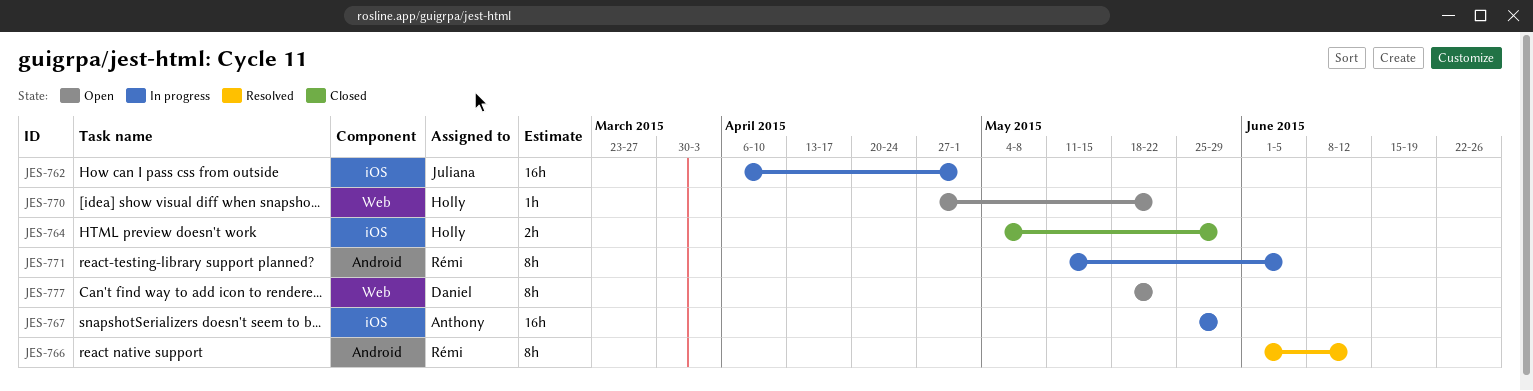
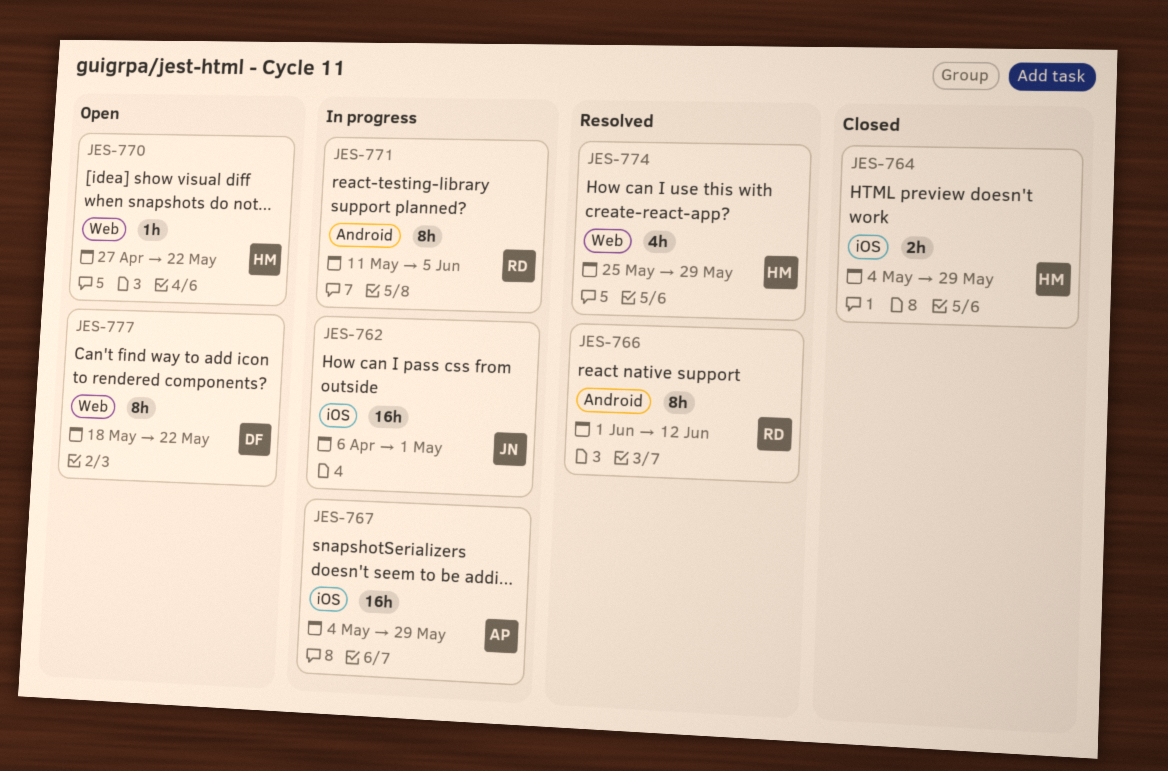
JES-767, start: May 25 -> May 4
JES-774: none -> present

